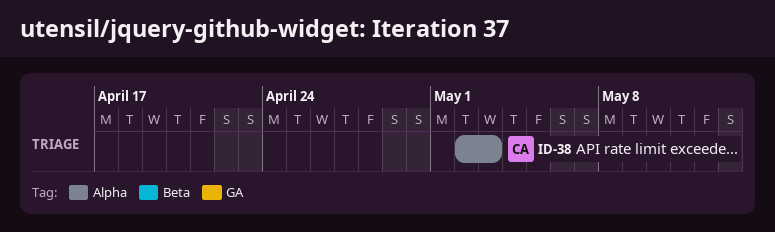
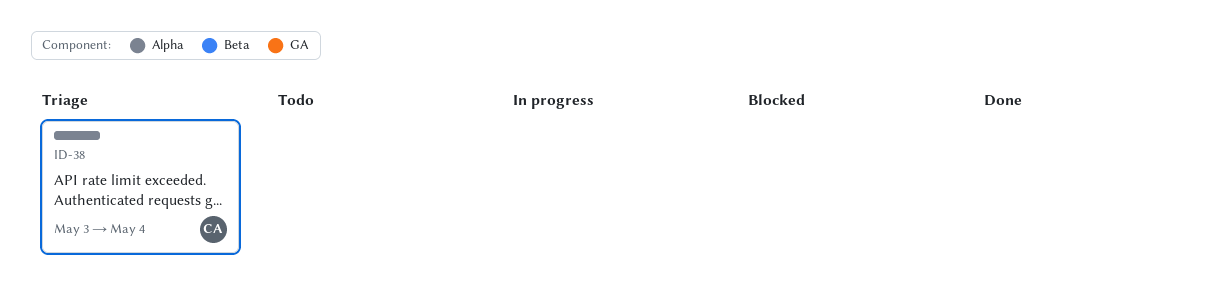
ID-38, start: May 2 -> May 3
ID-38, due: May 3 -> May 4

